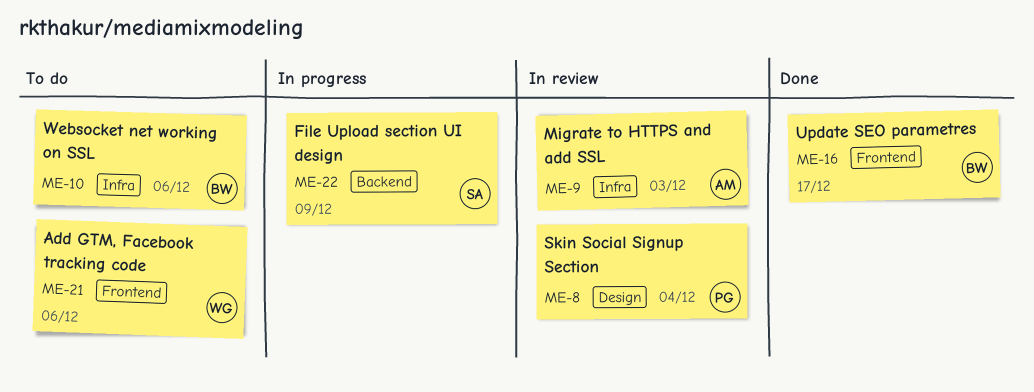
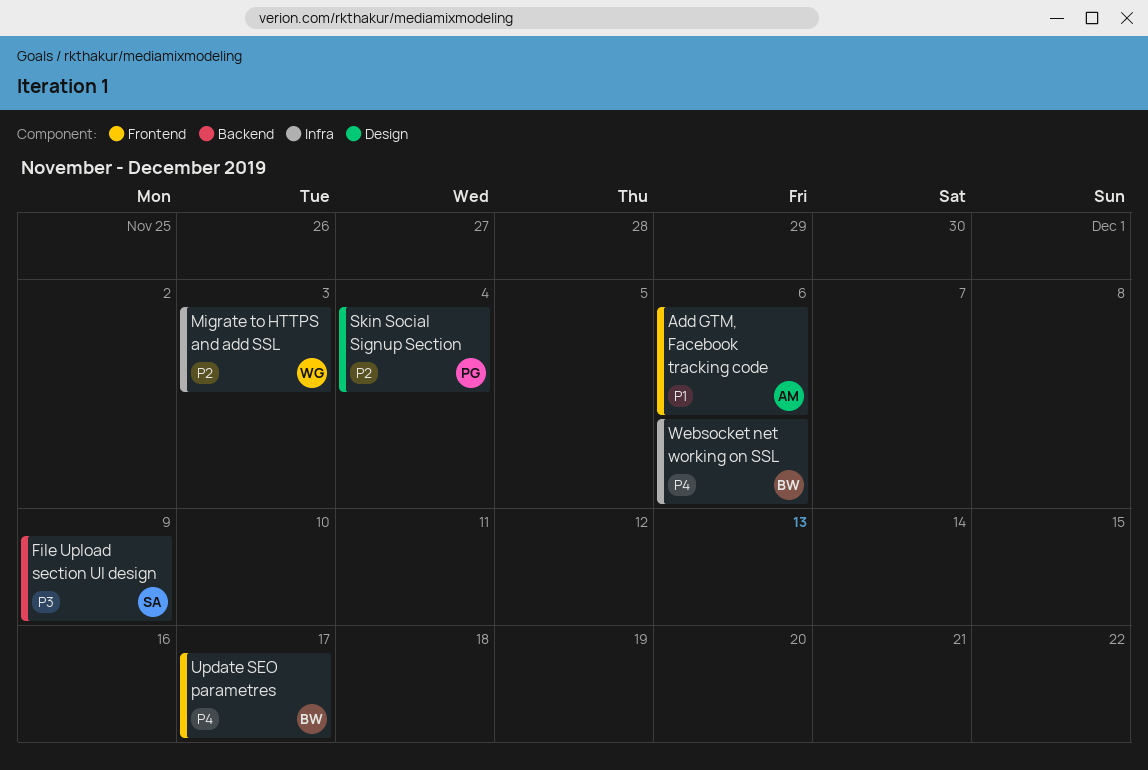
Add GTM, Facebook tracking code, owner: WG -> AM
Migrate to HTTPS and add SSL, owner: AM -> WG

